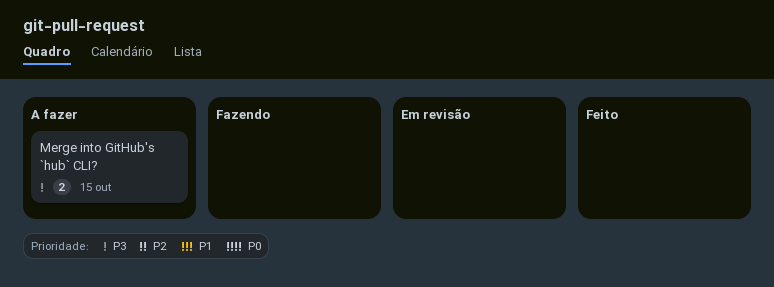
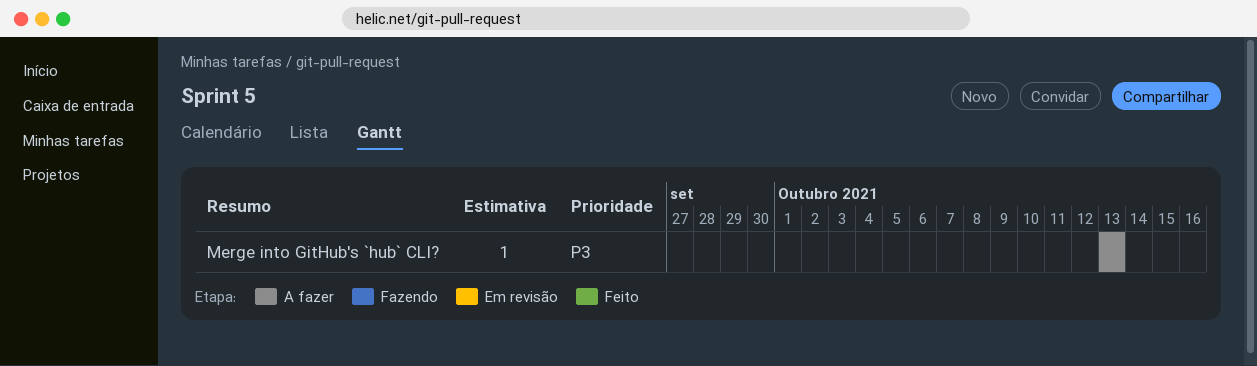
Merge into GitHub's `hub` CLI?, estimate: 2 -> 1
Merge into GitHub's `hub` CLI?, due: Oct 15 -> Oct 13

